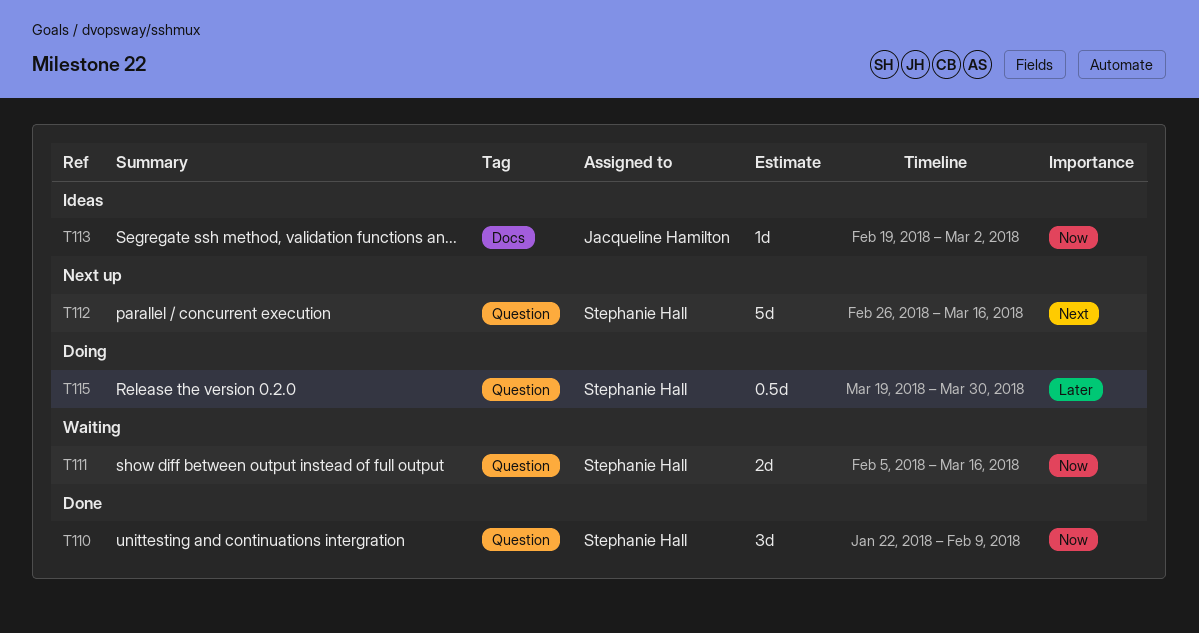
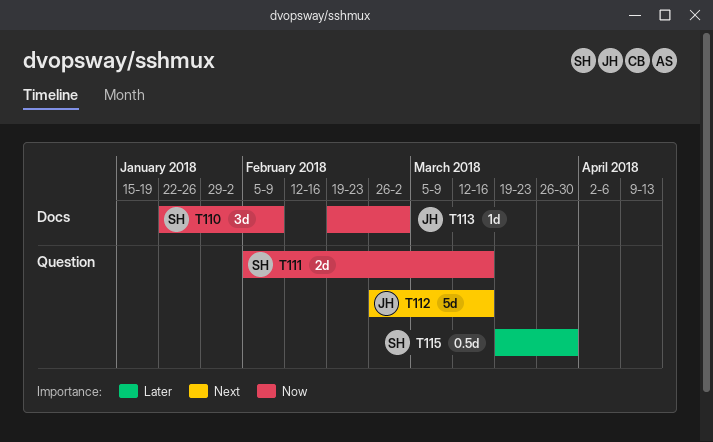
T110, label: Question -> Docs
T112, owner: Stephanie Hall -> Jacqueline Hamilton

